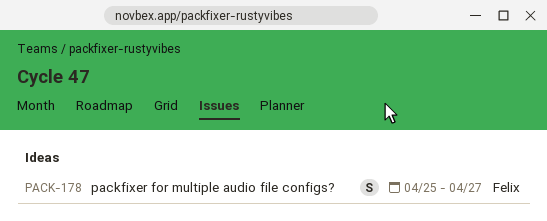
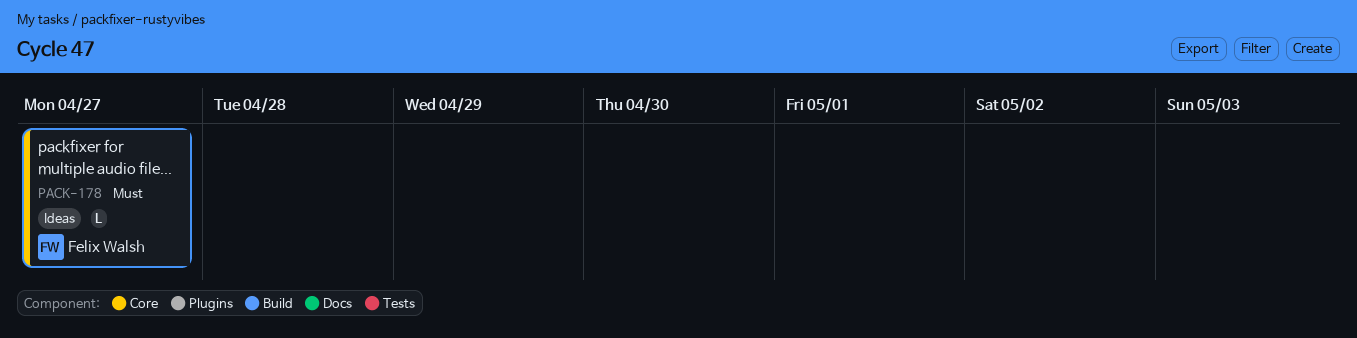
PACK-178, estimate: S -> L

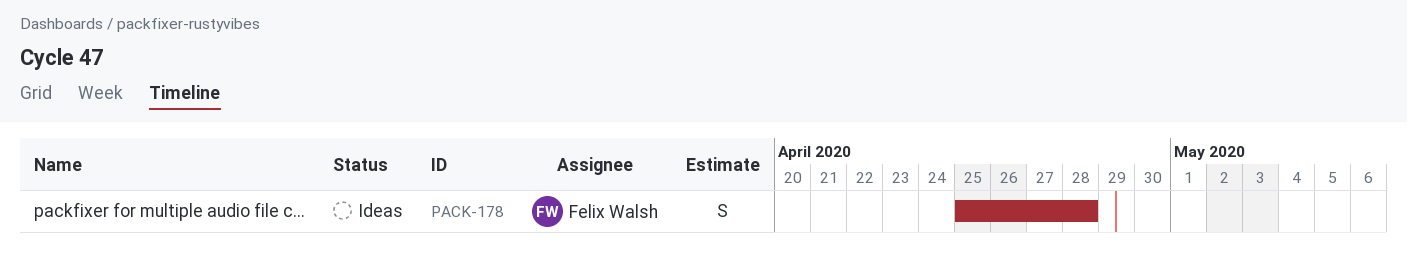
PACK-178, estimate: L -> S
PACK-178, due: Apr 27 -> Apr 28

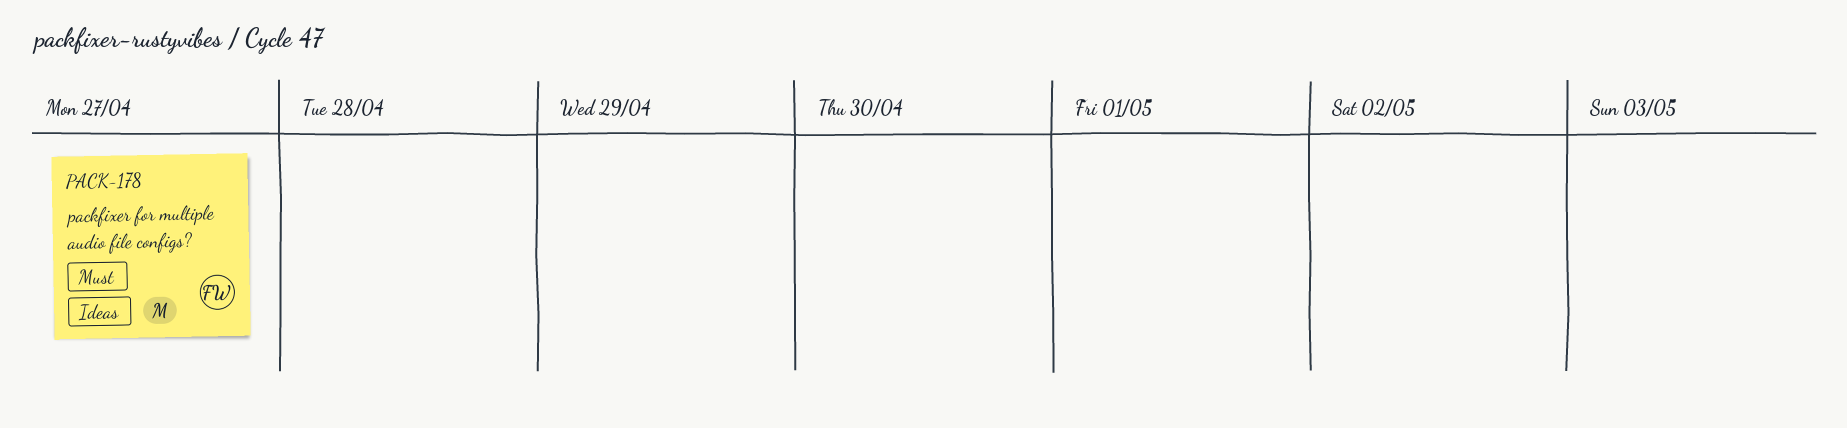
PACK-178, estimate: S -> M
PACK-178, due: Apr 28 -> Apr 27

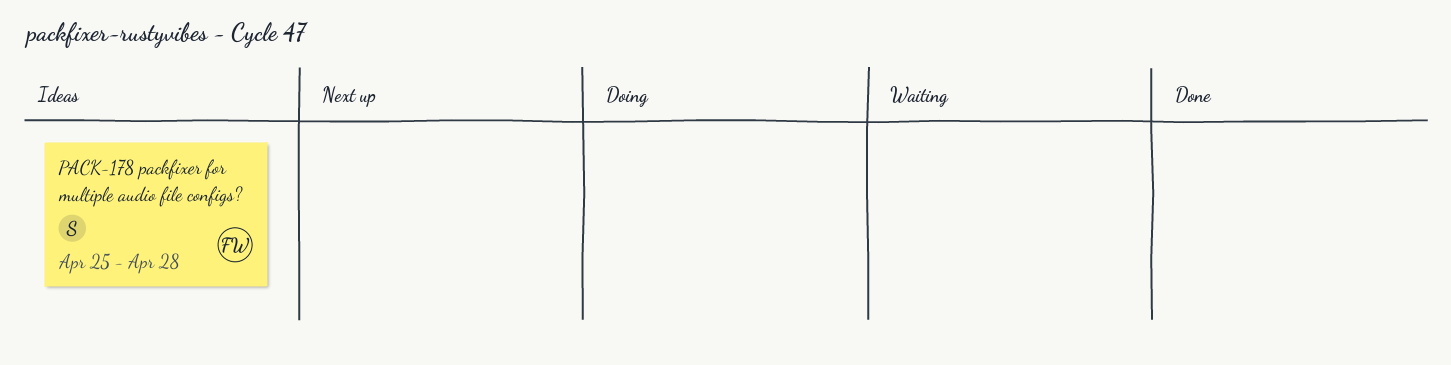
PACK-178, estimate: M -> S
PACK-178, due: Apr 27 -> Apr 28

